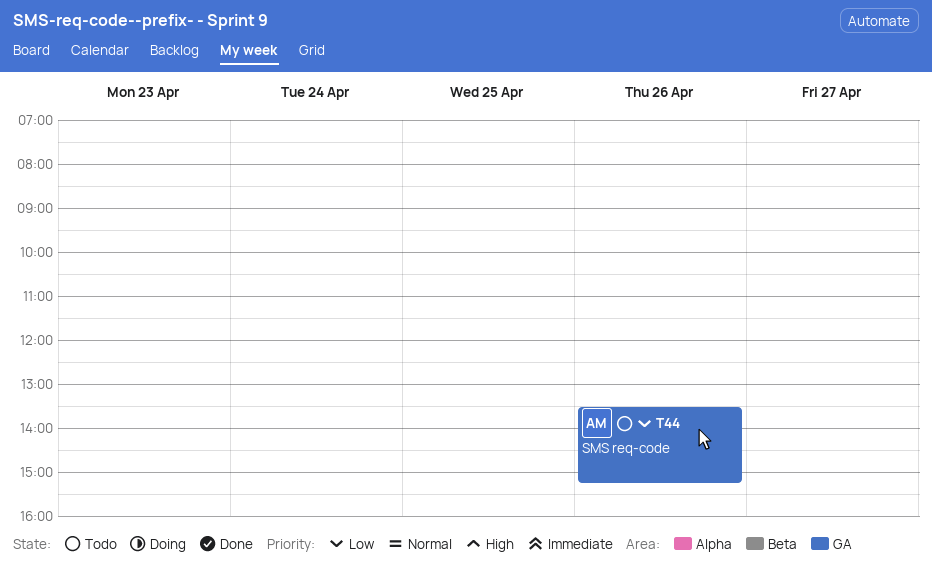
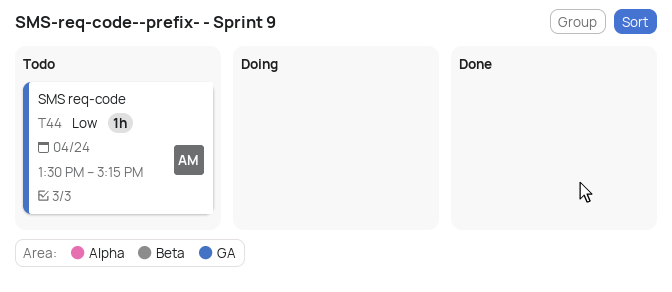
T44, day: Apr 26 -> Apr 24

